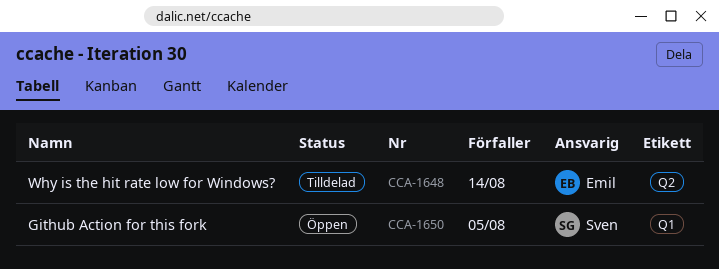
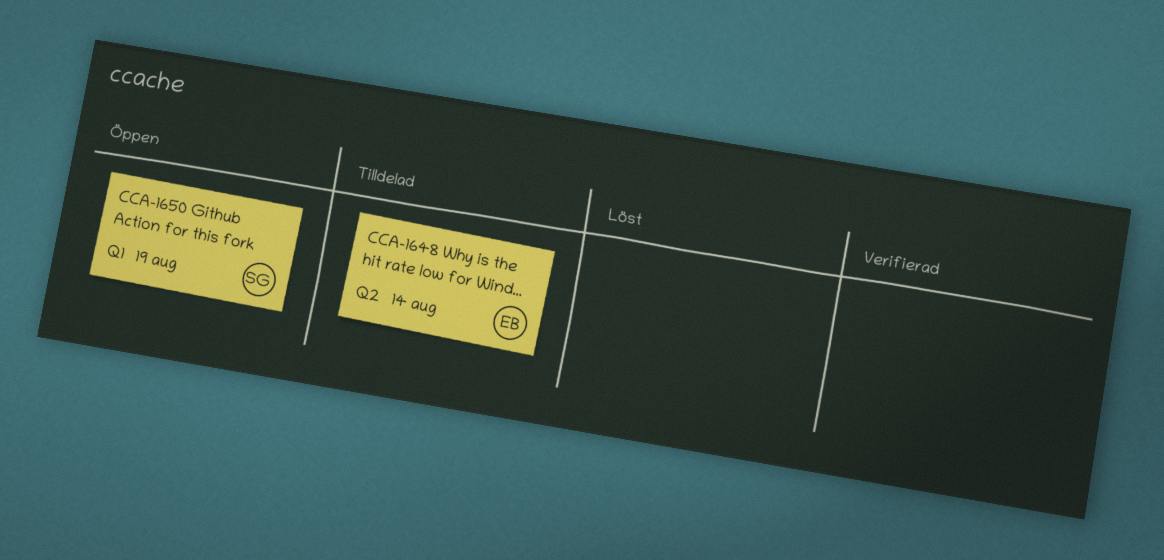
CCA-1650, due: Aug 5 -> Aug 19

